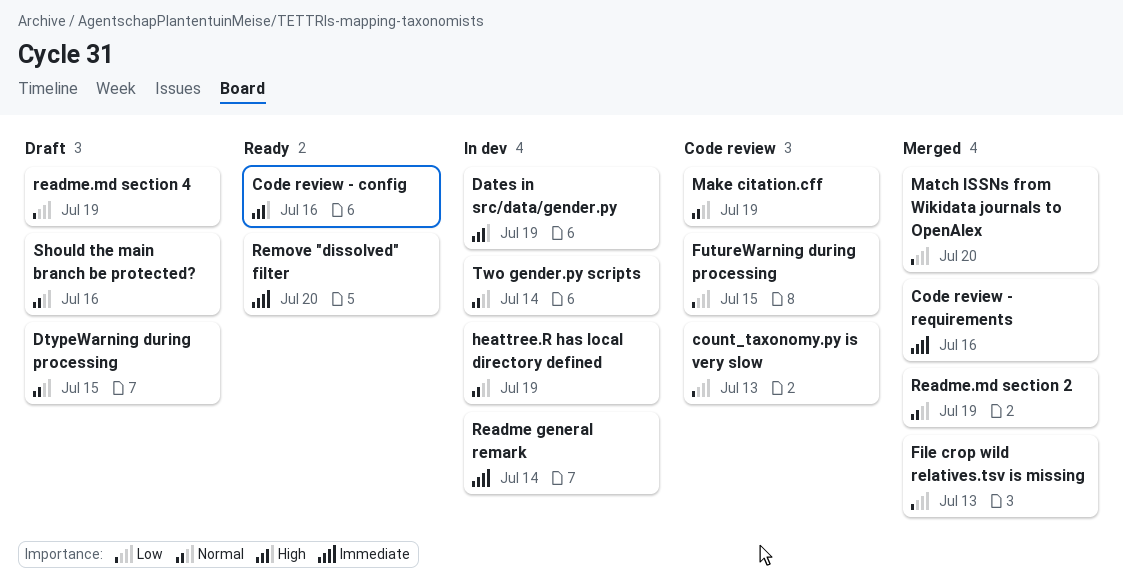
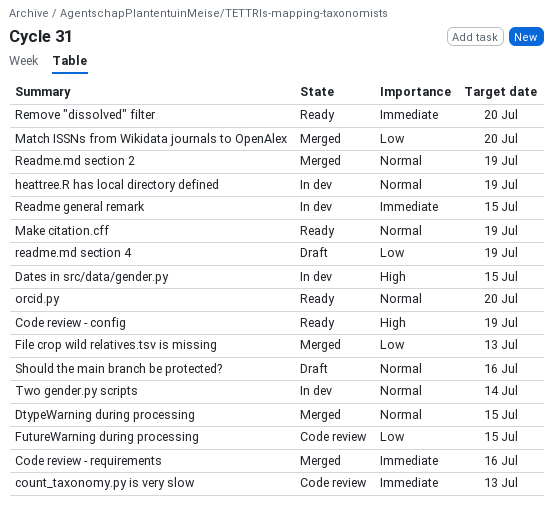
Code review - config, due: Jul 16 -> Jul 19
count_taxonomy.py is very slow, priority: Low -> Immediate
Dates in src/data/gender.py, due: Jul 19 -> Jul 15
DtypeWarning during processing, status: Draft -> Merged
Make citation.cff, status: Code review -> Ready
orcid.py: none -> present
Readme general remark, due: Jul 14 -> Jul 15

